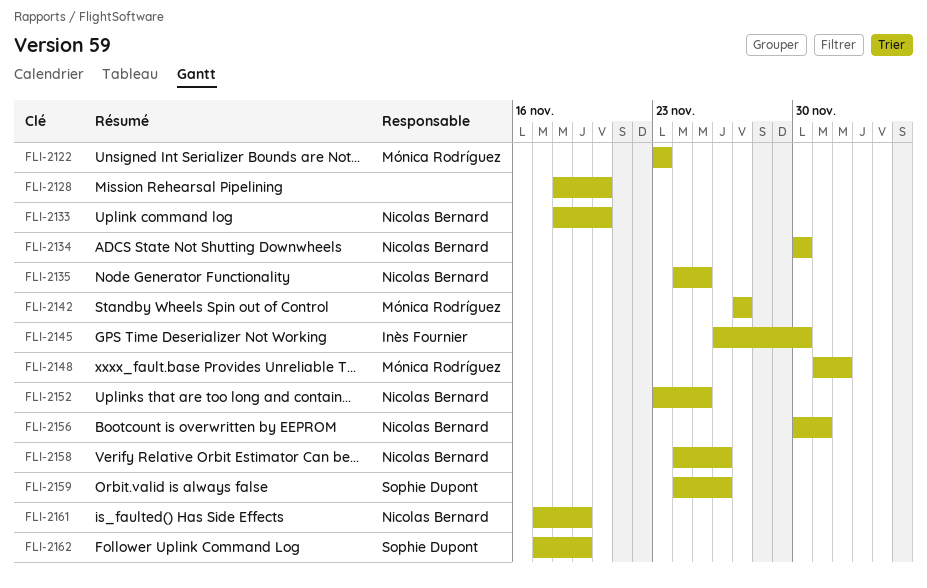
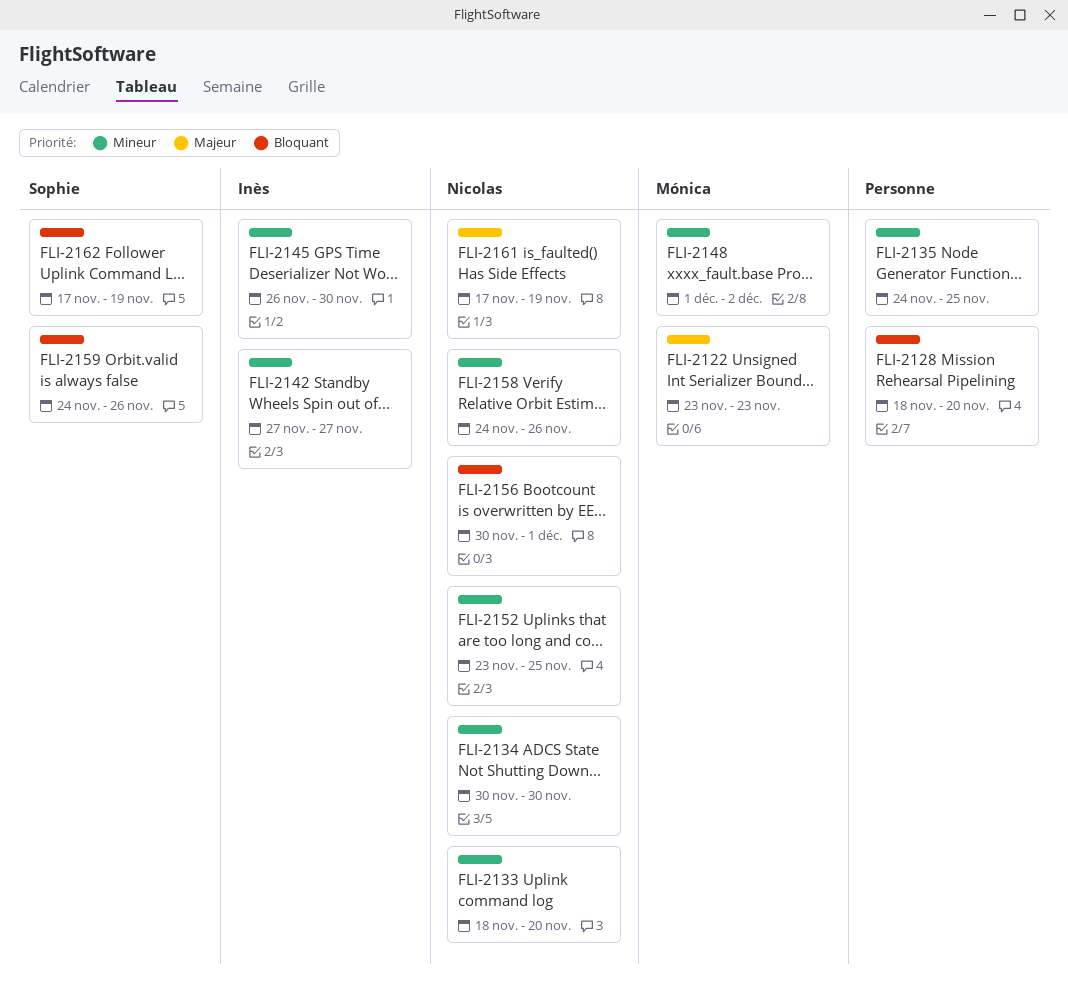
FLI-2135, owner: Nicolas Bernard -> none
FLI-2142, owner: Mónica Rodríguez -> Inès Fournier

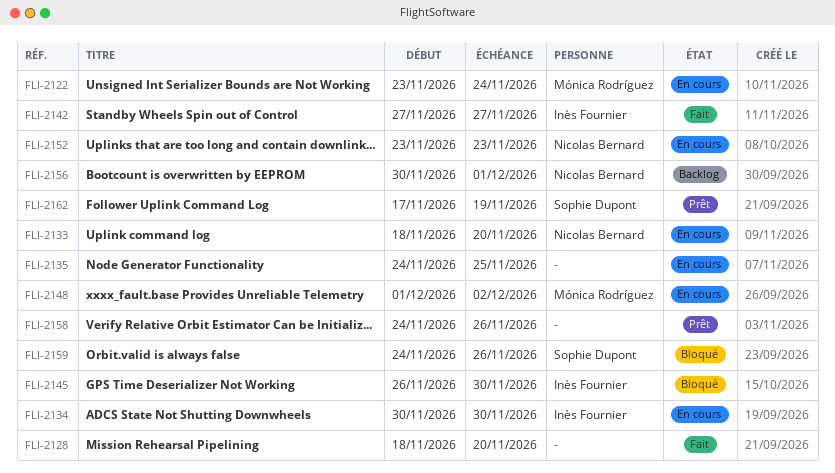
FLI-2122, due: Nov 23 -> Nov 24
FLI-2134, owner: Nicolas Bernard -> Inès Fournier
FLI-2152, due: Nov 25 -> Nov 23
FLI-2158, owner: Nicolas Bernard -> none
FLI-2161: present -> none

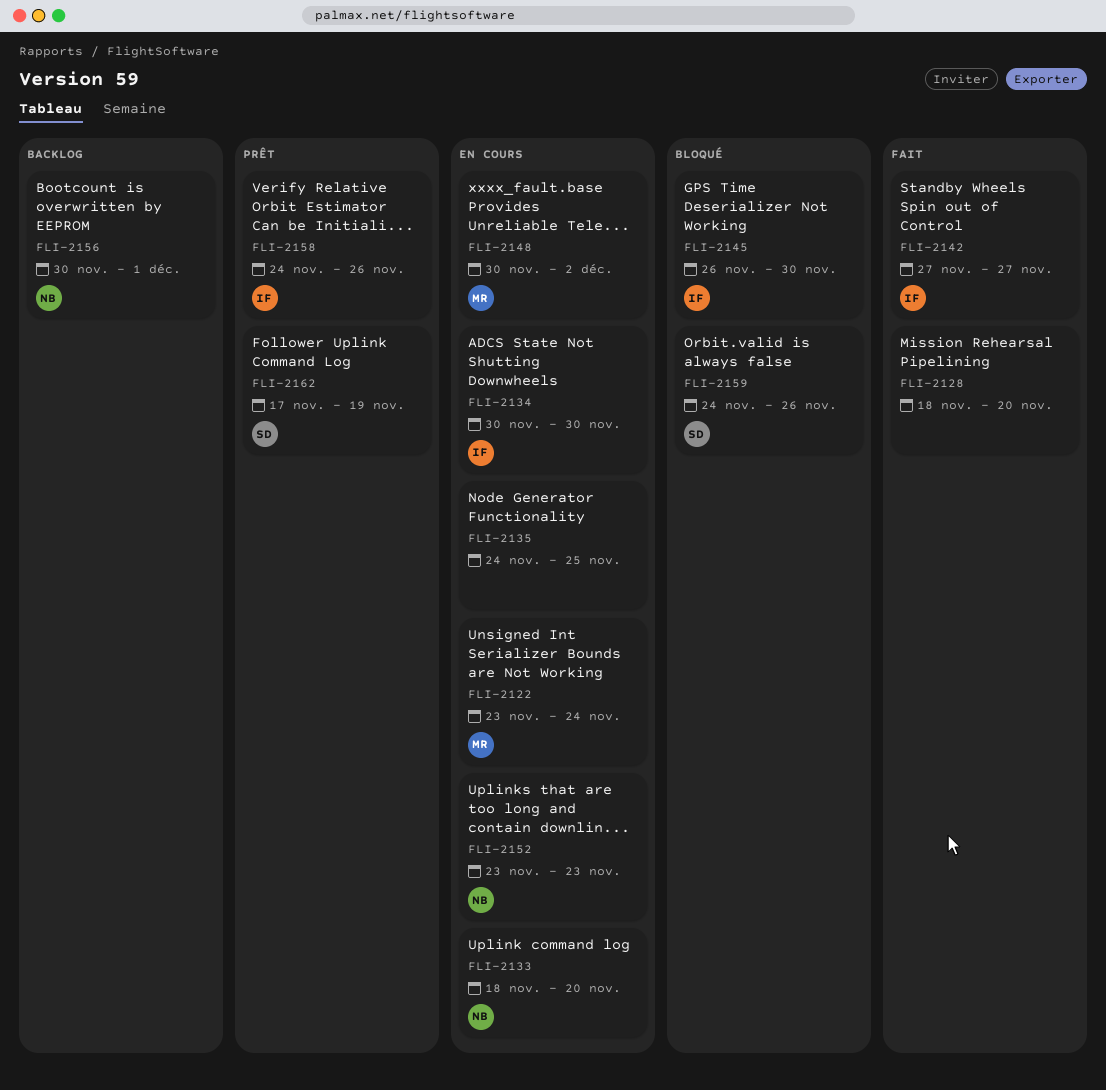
FLI-2148, start: Dec 1 -> Nov 30
FLI-2158, owner: none -> Inès Fournier

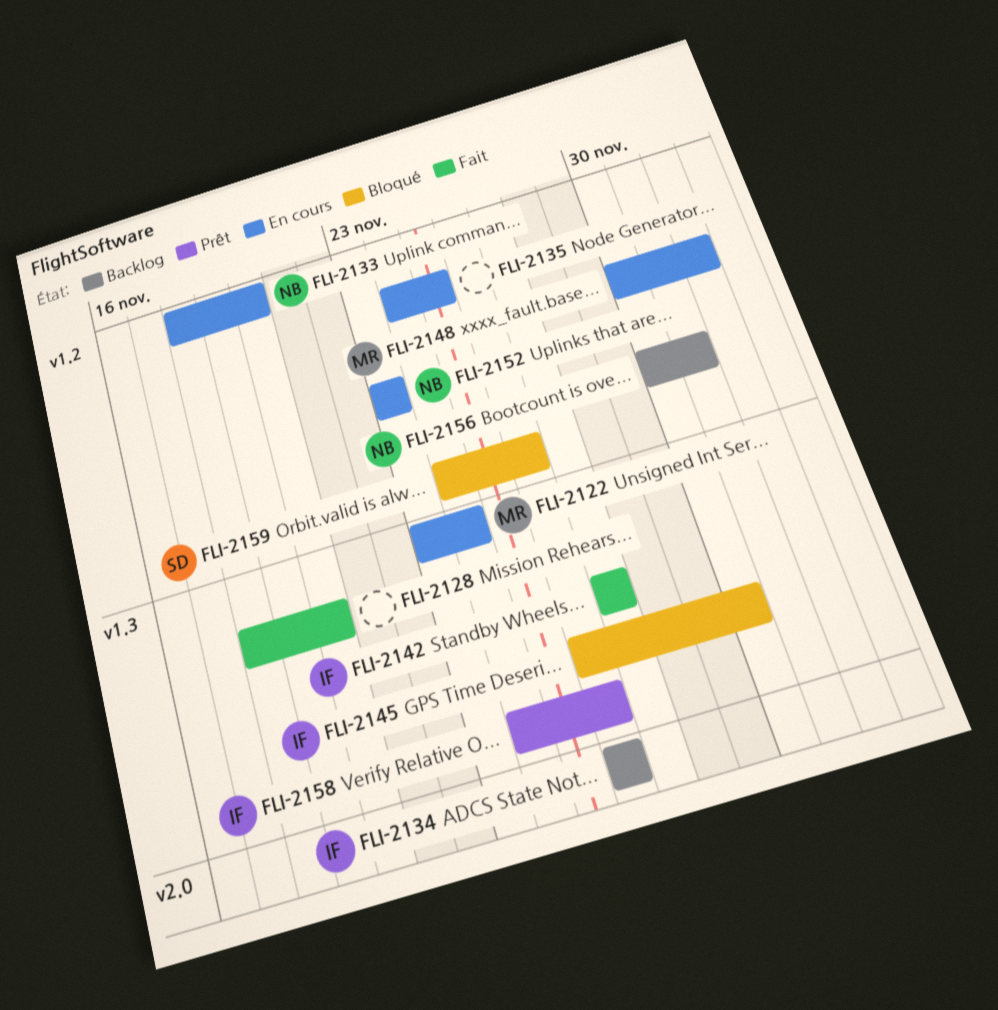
FLI-2134, status: En cours -> Backlog
FLI-2134, start: Nov 30 -> Nov 26
FLI-2134, due: Nov 30 -> Nov 26
FLI-2162: present -> none

